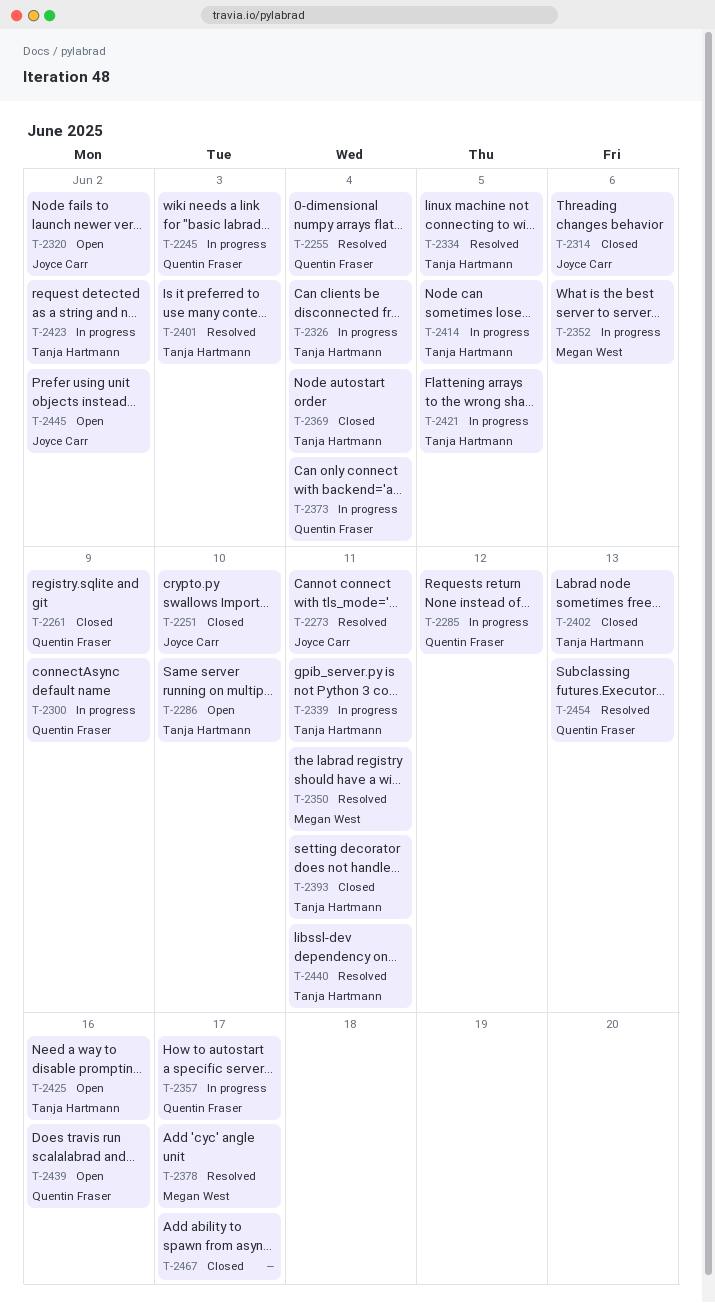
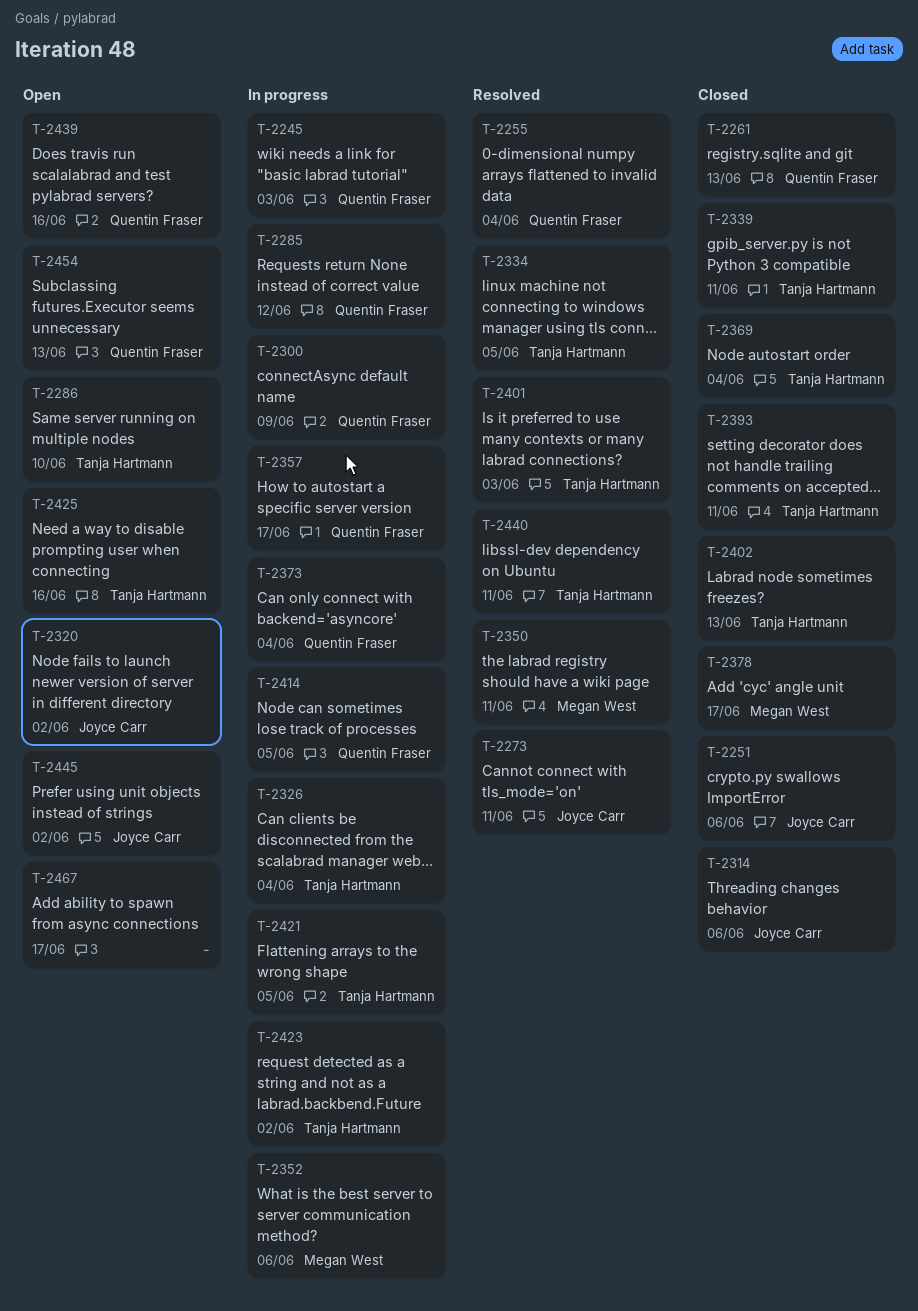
T-2251, due: Jun 10 -> Jun 6
T-2261, due: Jun 9 -> Jun 13
T-2339, status: In progress -> Closed
T-2378, status: Resolved -> Closed
T-2414, owner: Tanja Hartmann -> Quentin Fraser
T-2454, status: Resolved -> Open
T-2467, status: Closed -> Open

